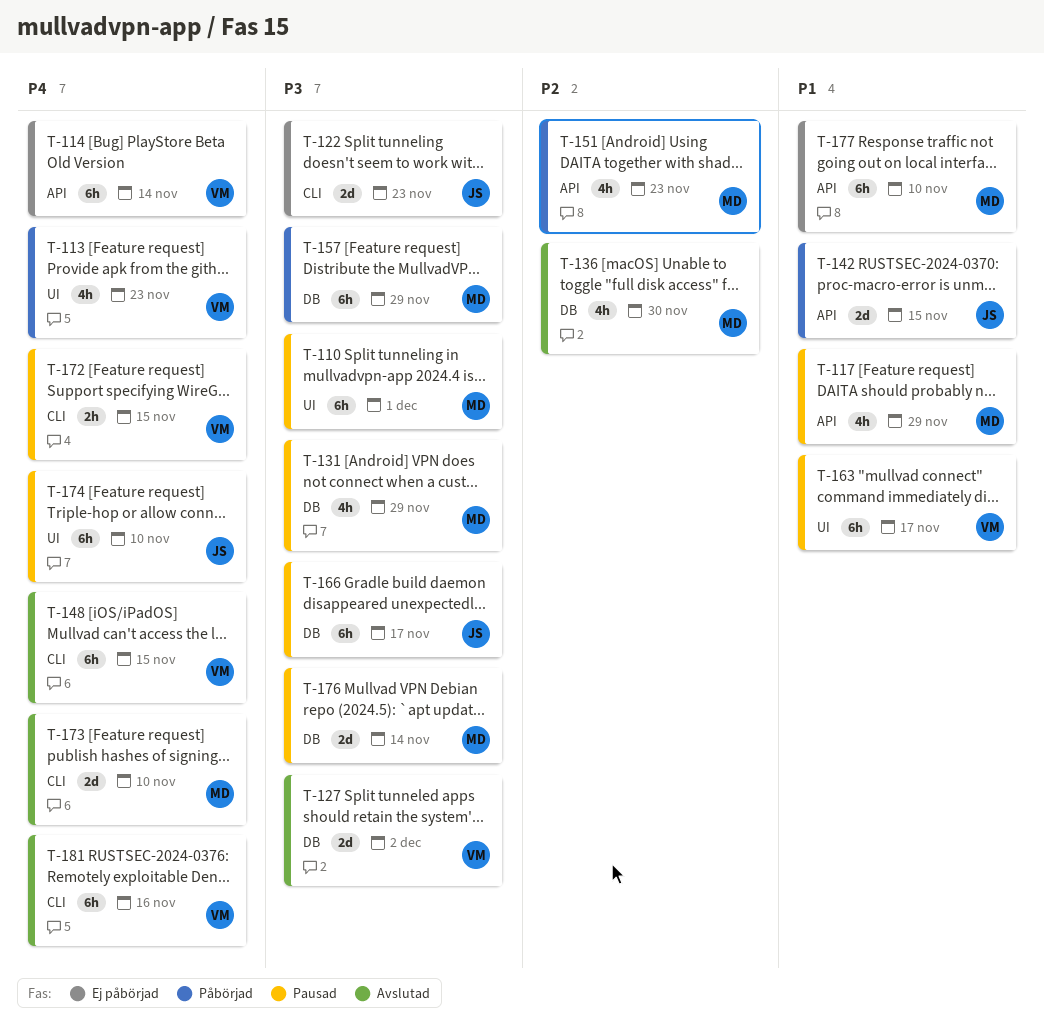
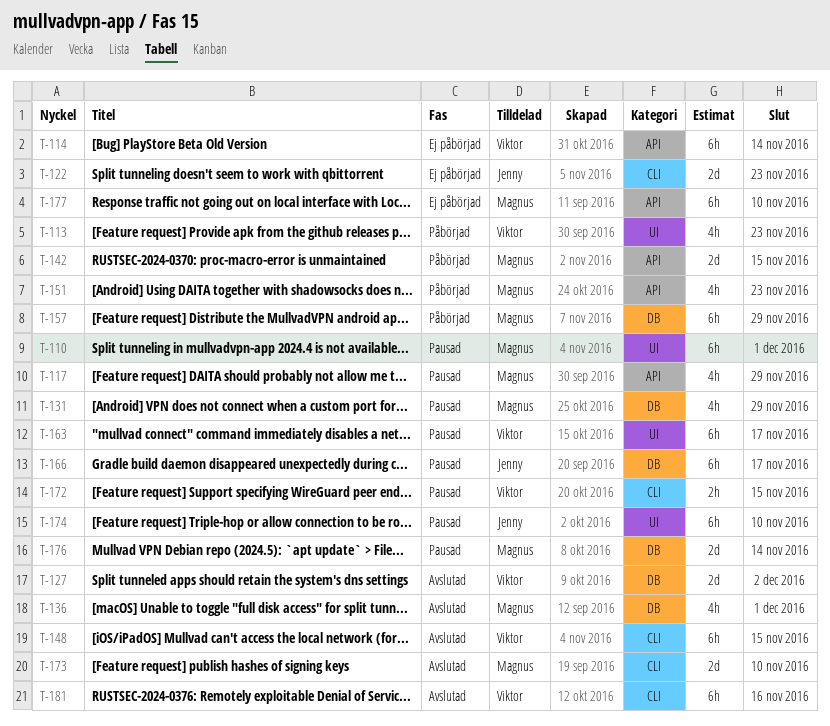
T-136, due: Nov 30 -> Dec 1
T-142, owner: Jenny -> Magnus

